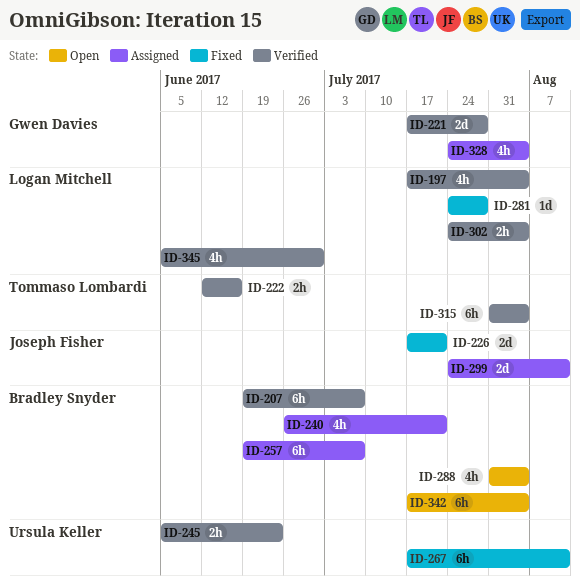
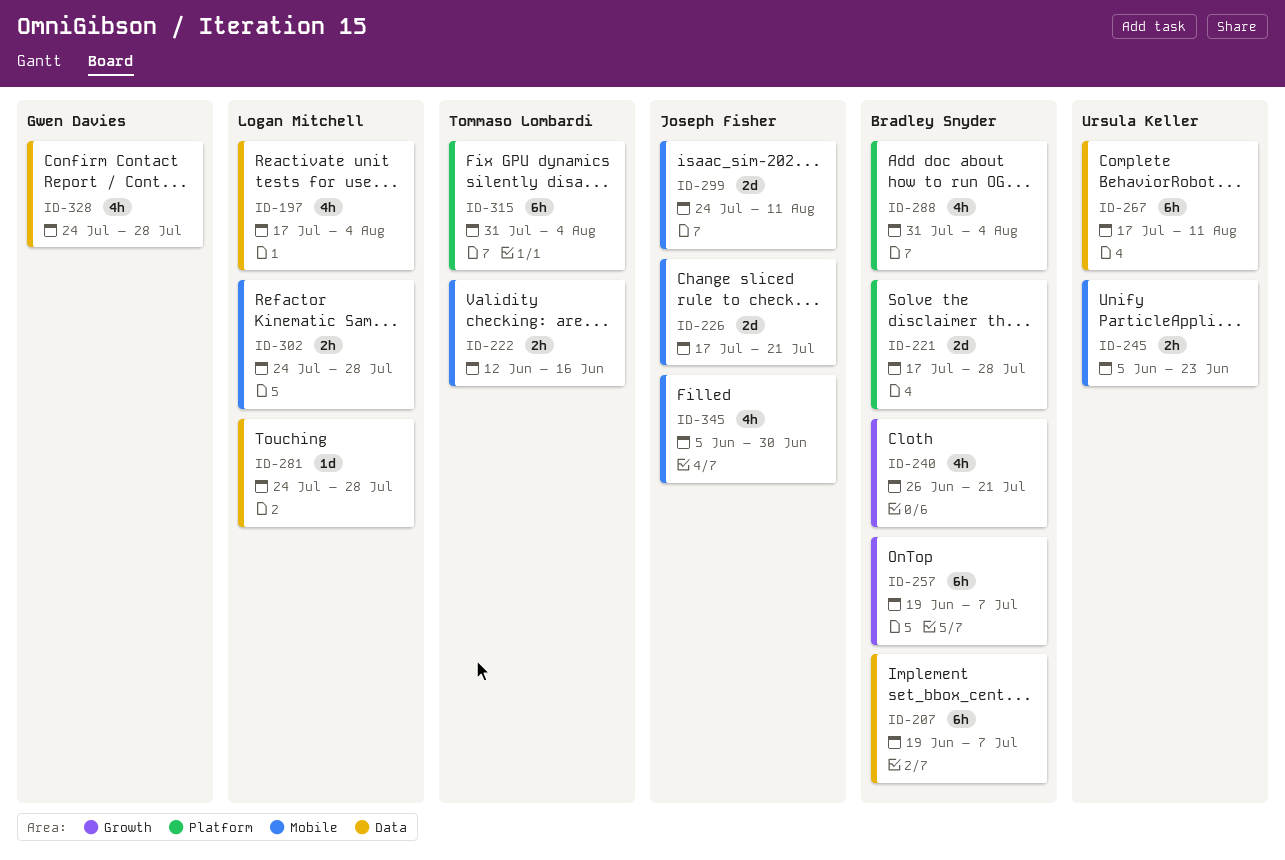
ID-221, owner: Gwen Davies -> Bradley Snyder
ID-302, due: Aug 4 -> Jul 28
ID-328, due: Aug 4 -> Jul 28
ID-342: present -> none
ID-345, owner: Logan Mitchell -> Joseph Fisher

